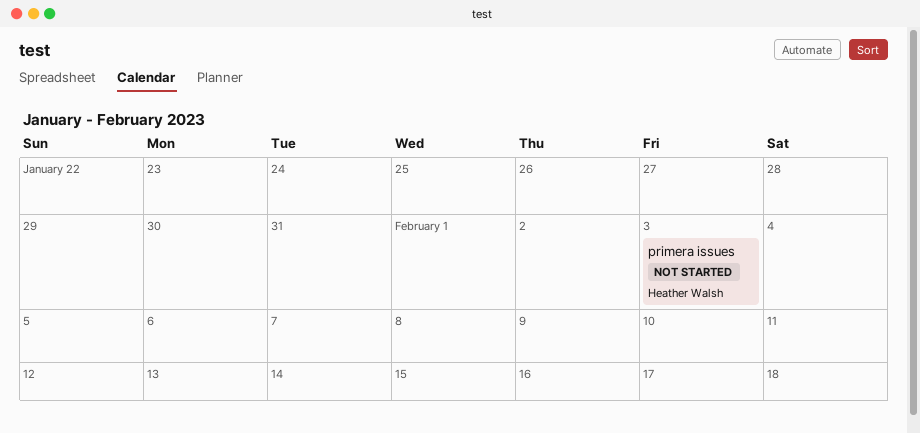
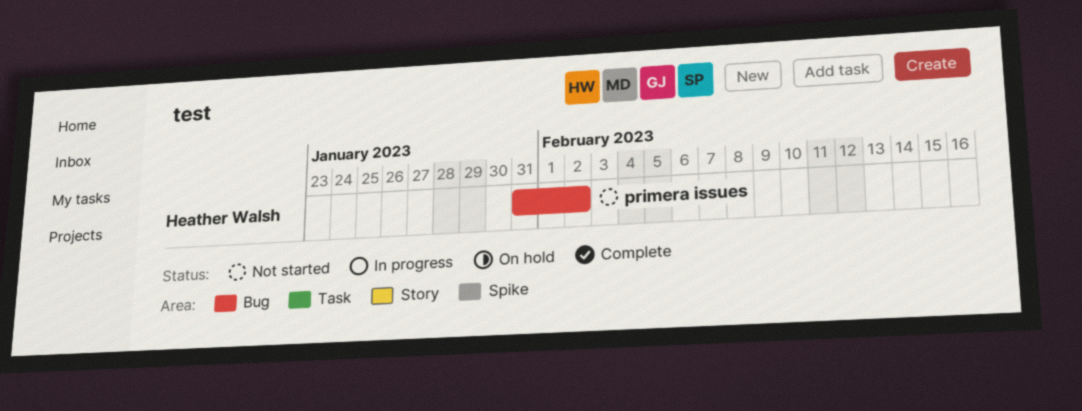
primera issues, due: Feb 3 -> Feb 2

